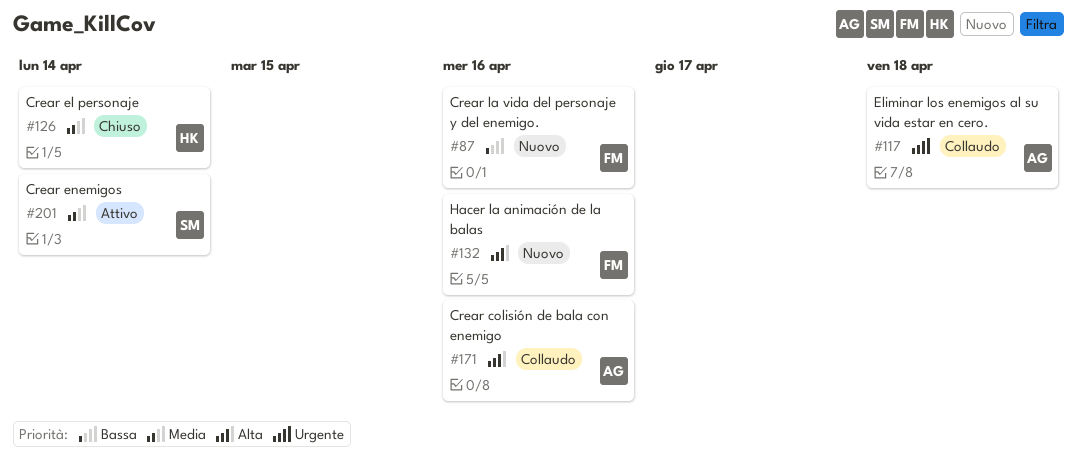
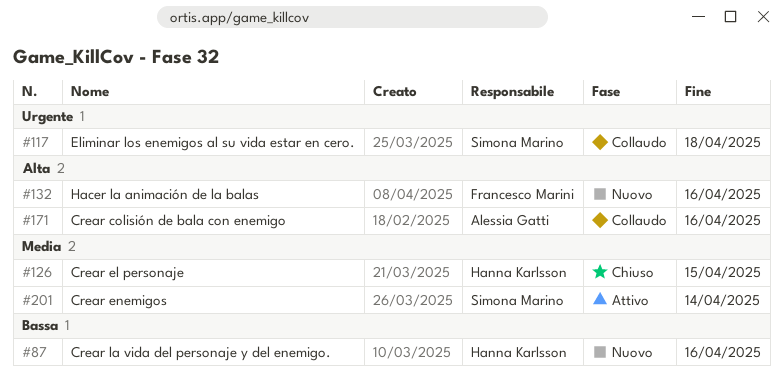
#87, owner: Francesco Marini -> Hanna Karlsson
#117, owner: Alessia Gatti -> Simona Marino
#126, due: Apr 14 -> Apr 15

